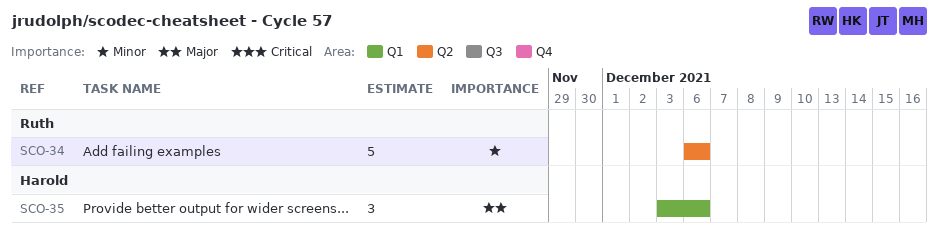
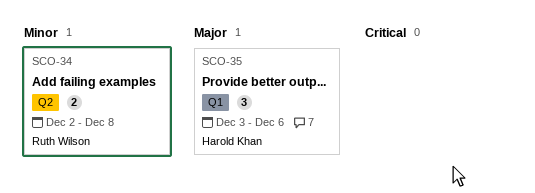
SCO-34, estimate: 5 -> 2
SCO-34, start: Dec 6 -> Dec 2
SCO-34, due: Dec 6 -> Dec 8

